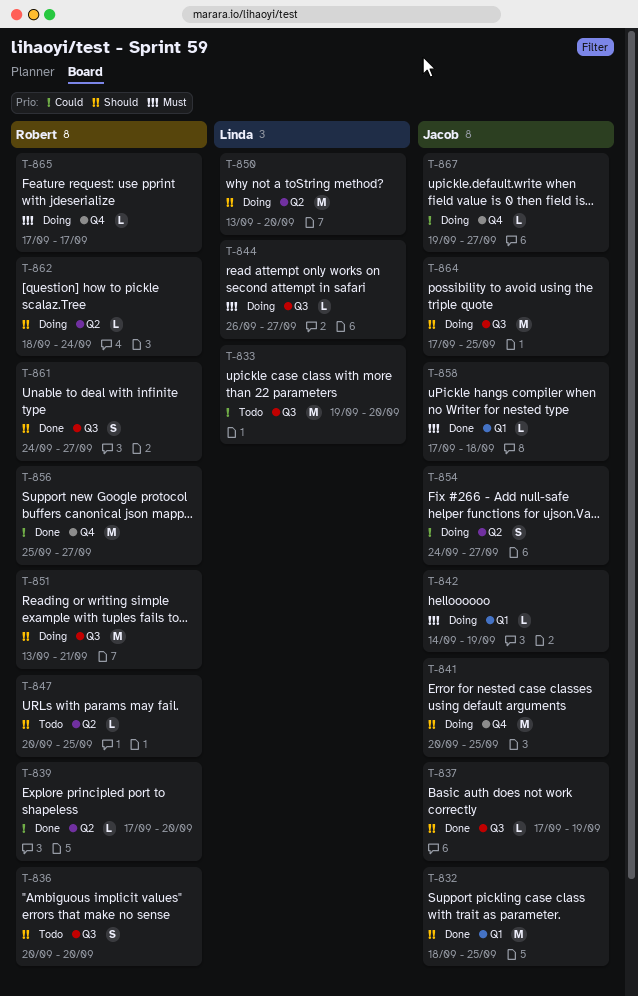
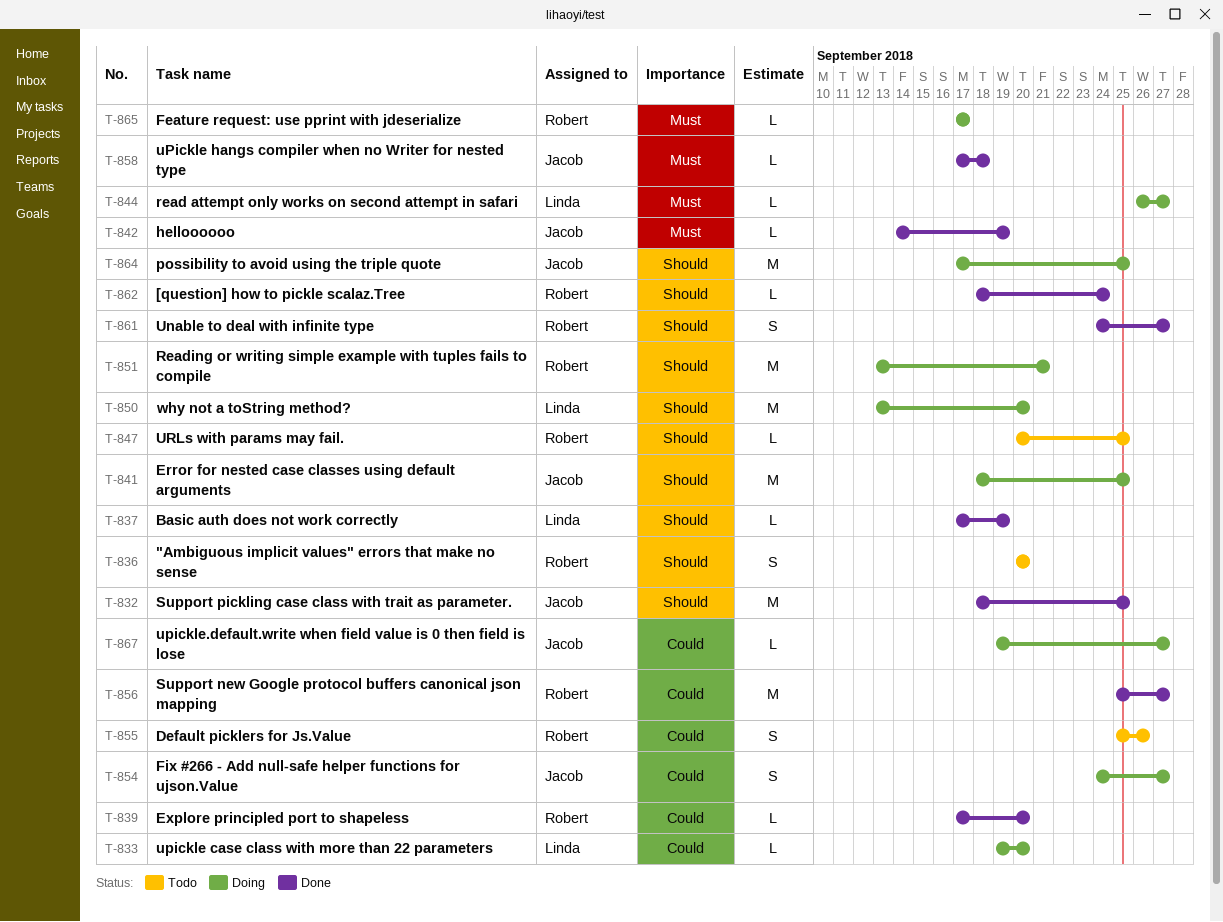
T-833, status: Todo -> Doing
T-833, estimate: M -> L
T-837, owner: Jacob -> Linda
T-841, start: Sep 20 -> Sep 18
T-842, status: Doing -> Done
T-855: none -> present
T-862, status: Doing -> Done

